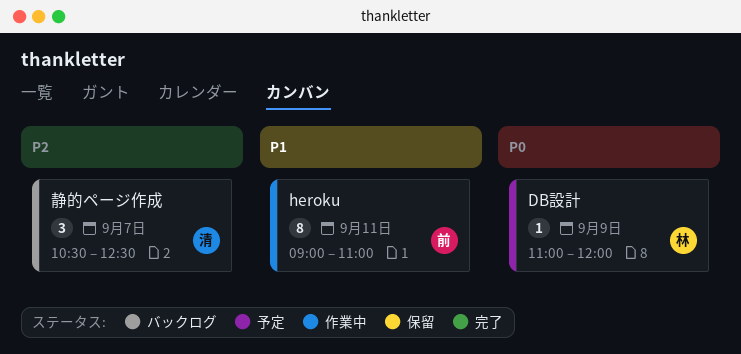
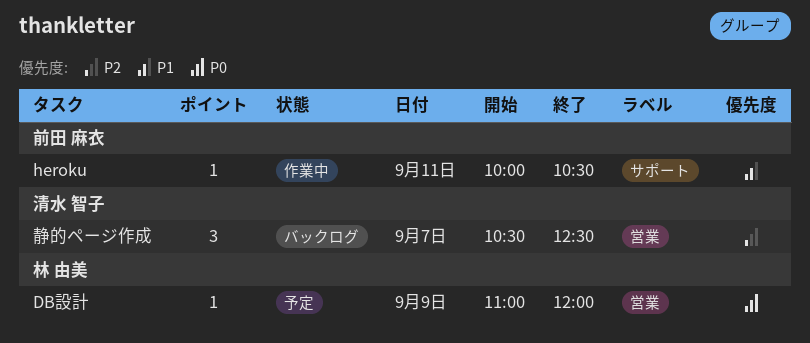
heroku, estimate: 8 -> 1
heroku, begins: 09:00 -> 10:00
heroku, ends: 11:00 -> 10:30

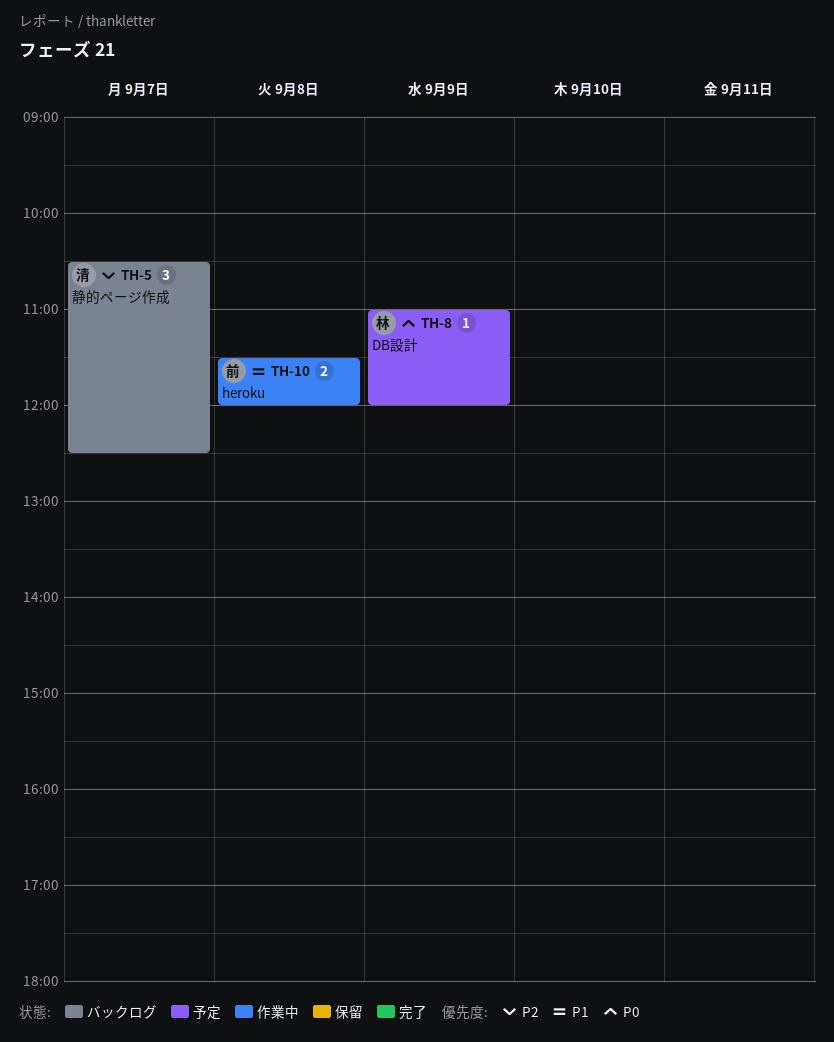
heroku, estimate: 1 -> 2
heroku, day: Sep 11 -> Sep 8
heroku, begins: 10:00 -> 11:30
heroku, ends: 10:30 -> 12:00

